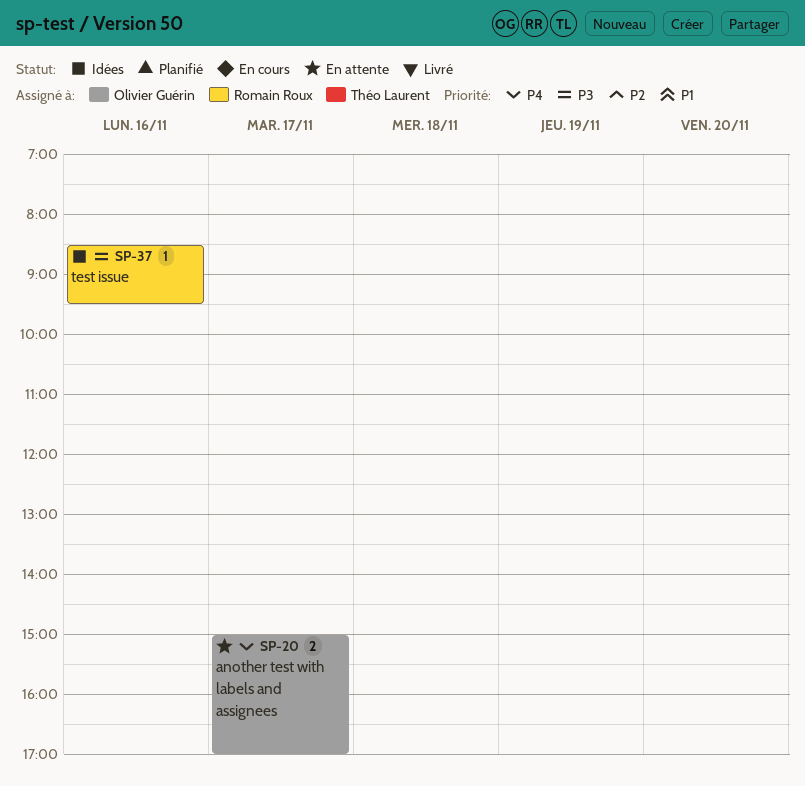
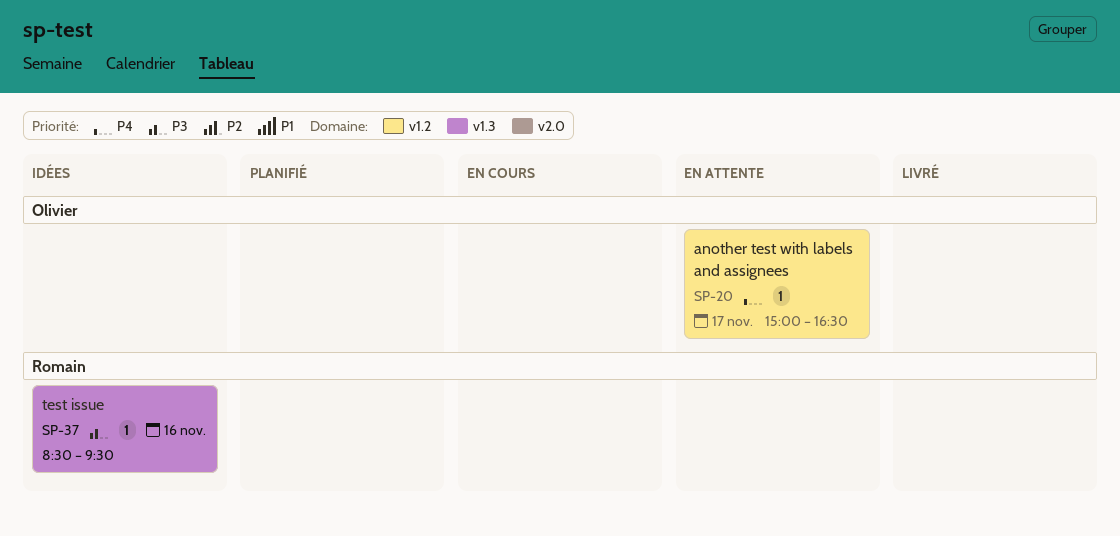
SP-20, estimate: 2 -> 1
SP-20, ends: 17:00 -> 16:30

